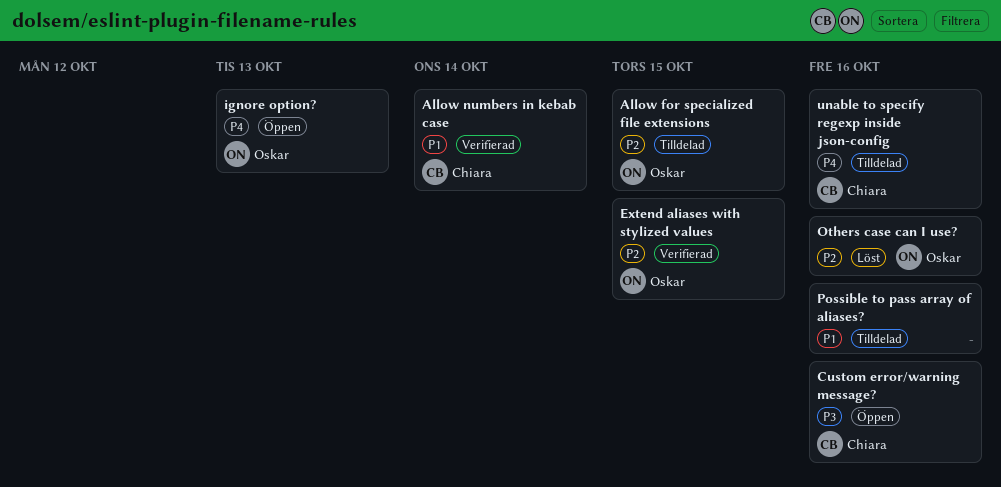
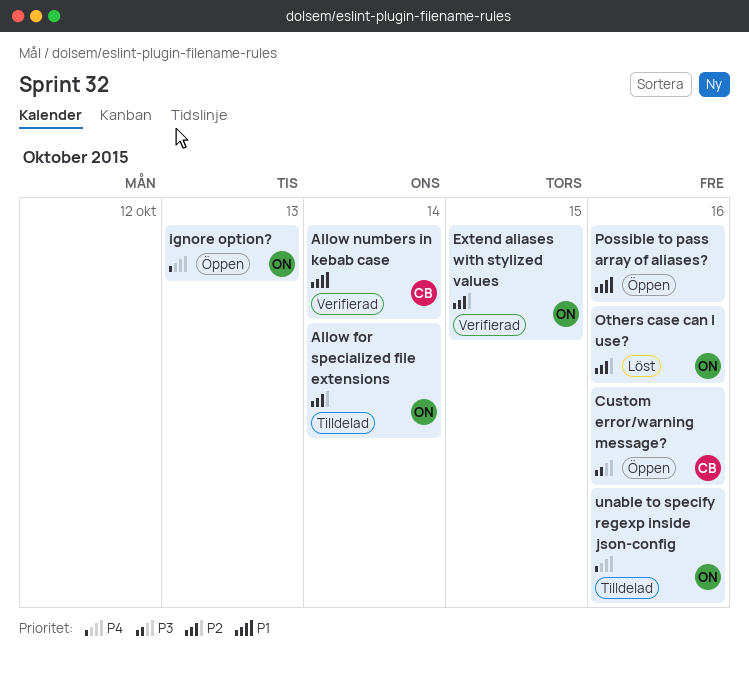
Allow for specialized file extensions, due: Oct 15 -> Oct 14
Possible to pass array of aliases?, status: Tilldelad -> Öppen
unable to specify regexp inside json-config, owner: Chiara -> Oskar

